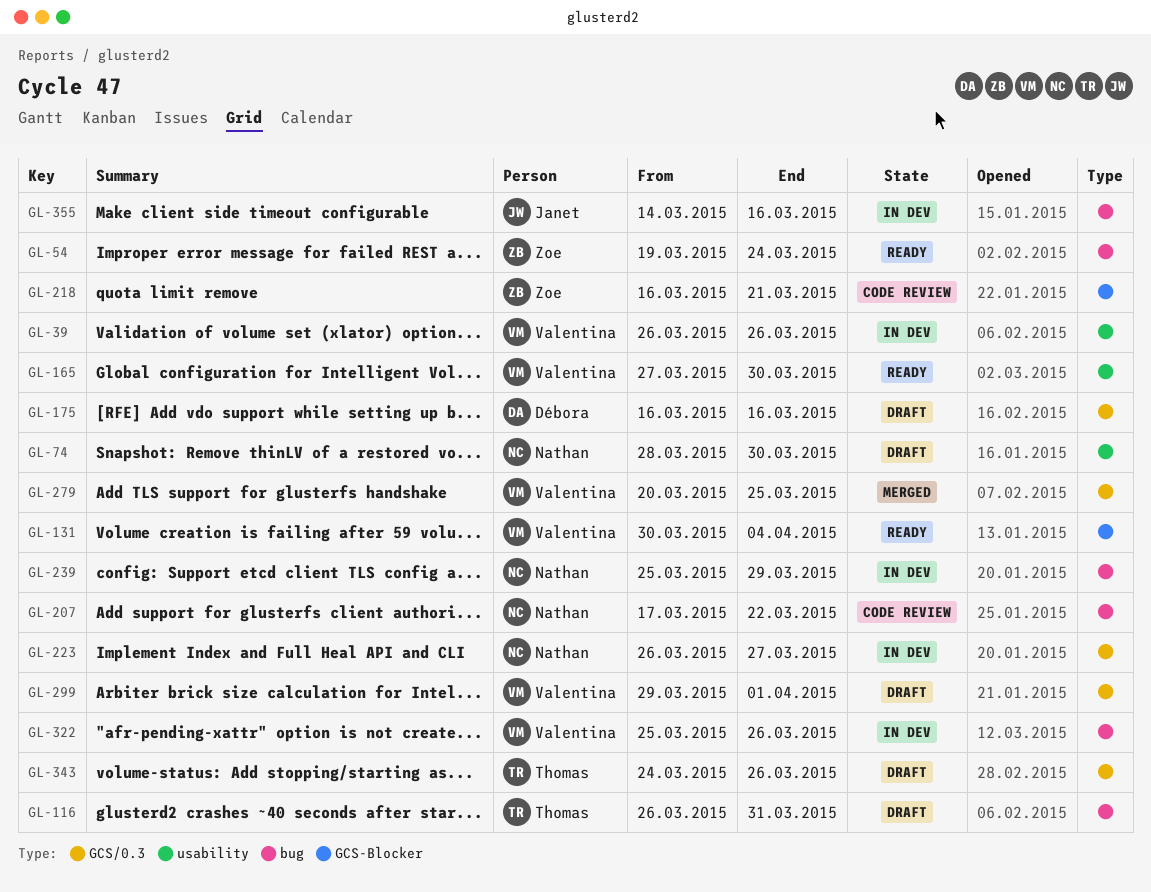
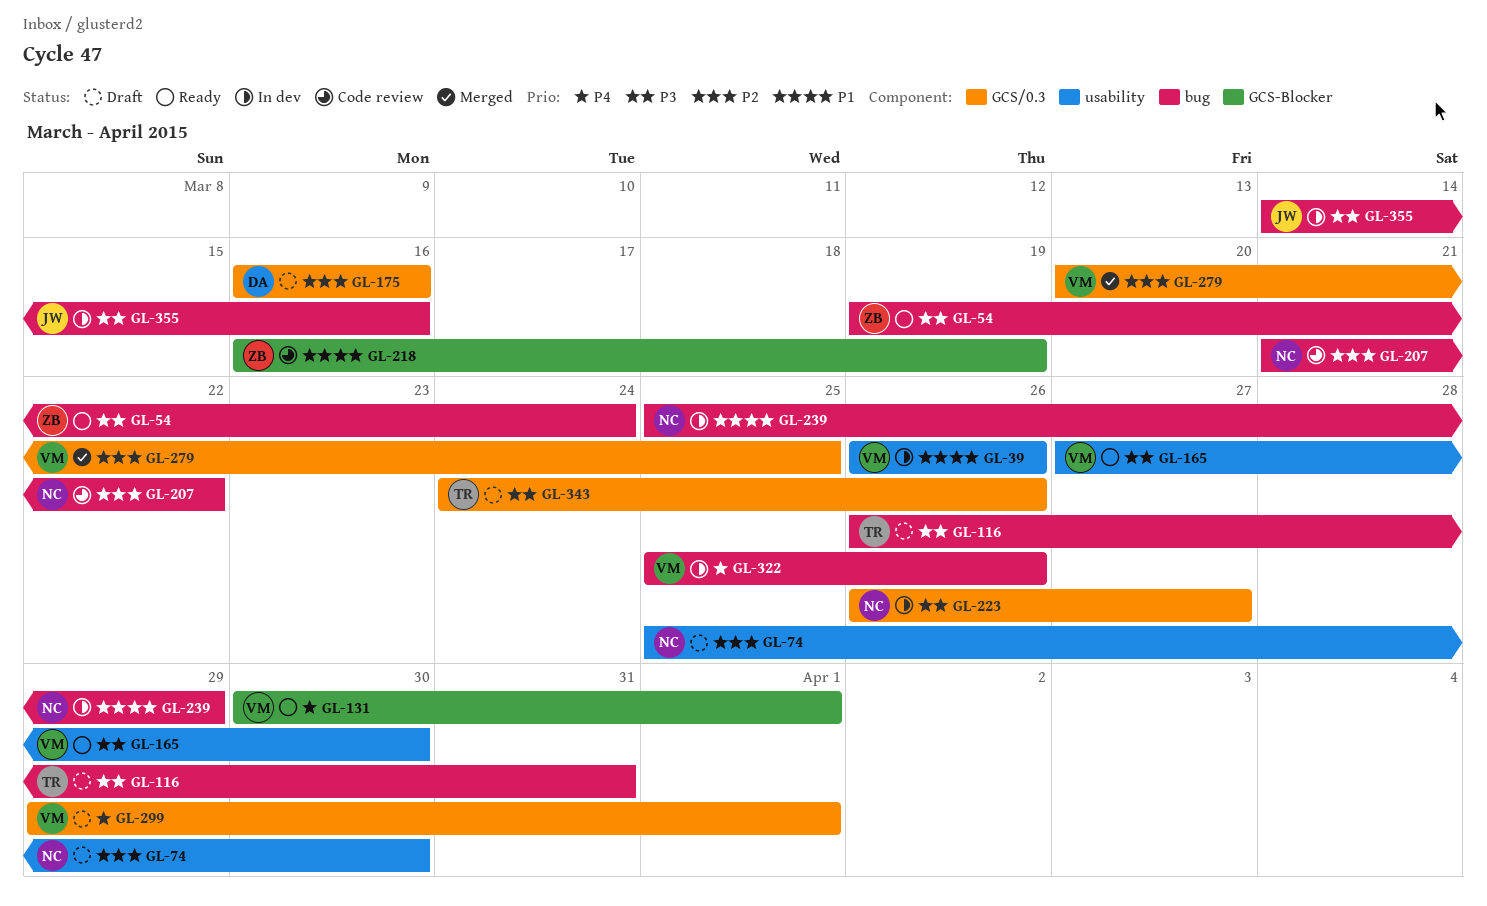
GL-74, start: Mar 28 -> Mar 25
GL-131, due: Apr 4 -> Apr 1
GL-207, start: Mar 17 -> Mar 21
GL-218, due: Mar 21 -> Mar 19

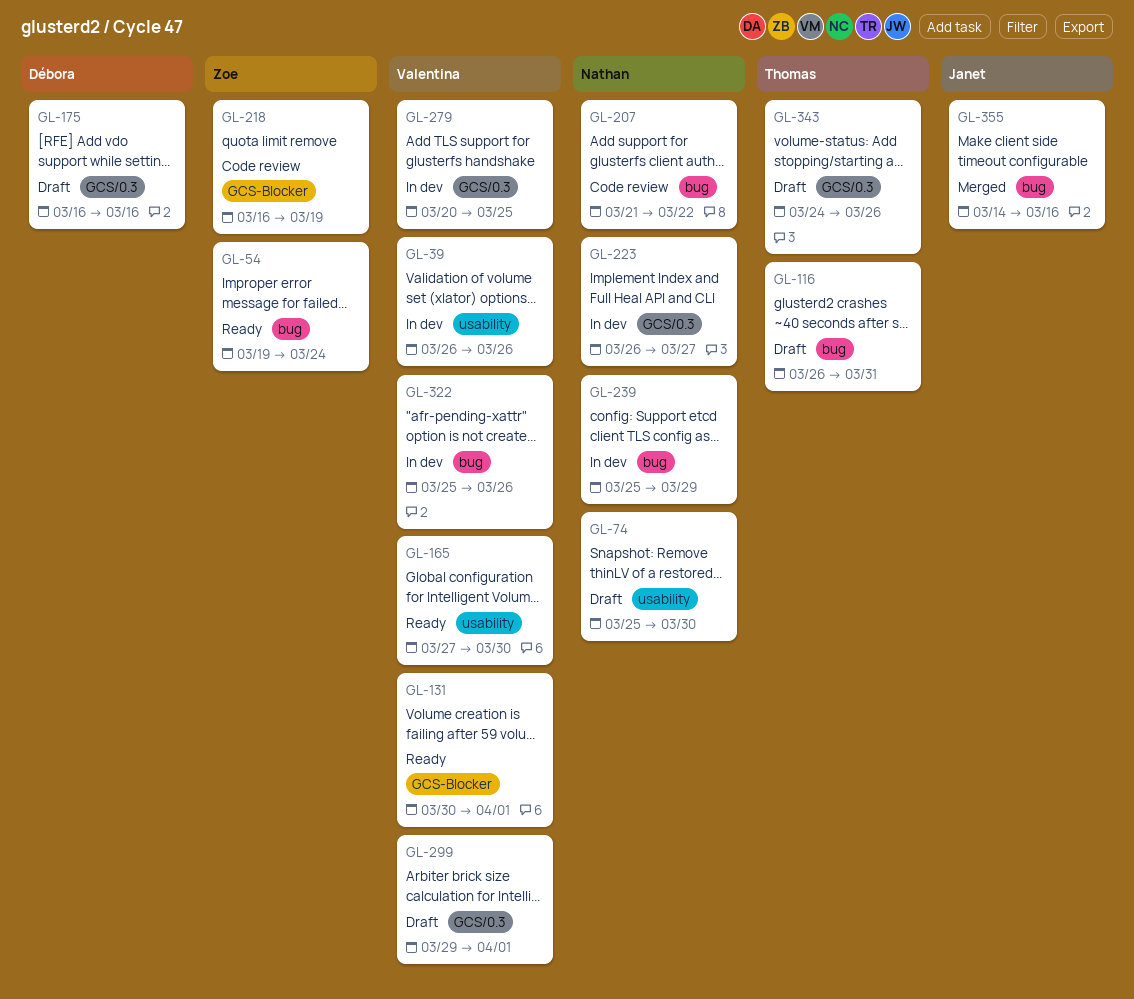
GL-279, status: Merged -> In dev
GL-355, status: In dev -> Merged

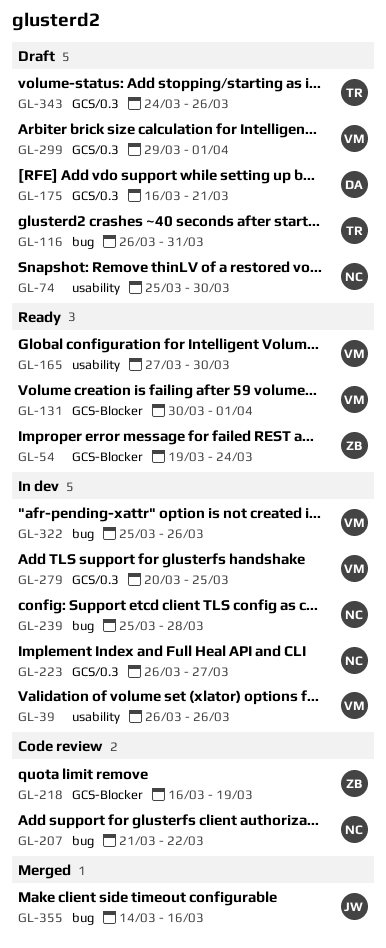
GL-54, label: bug -> GCS-Blocker
GL-175, due: Mar 16 -> Mar 21
GL-239, due: Mar 29 -> Mar 28

